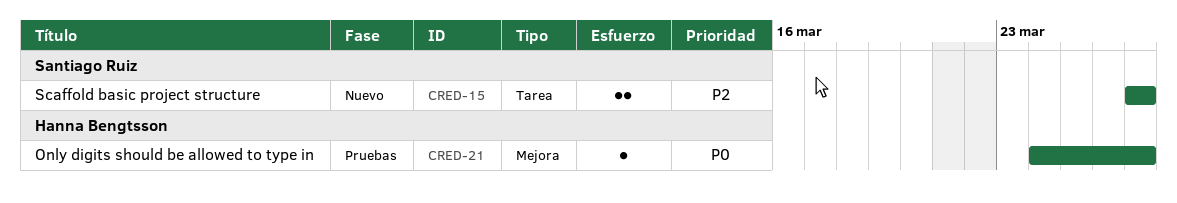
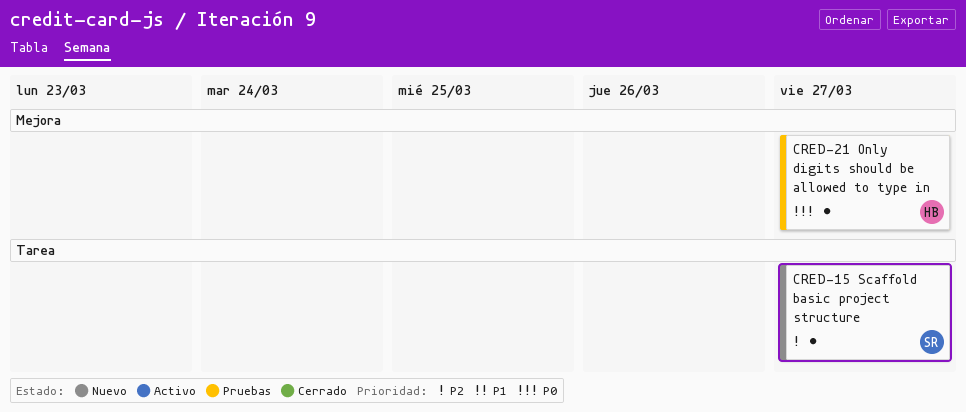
CRED-15, estimate: 2 -> 1

